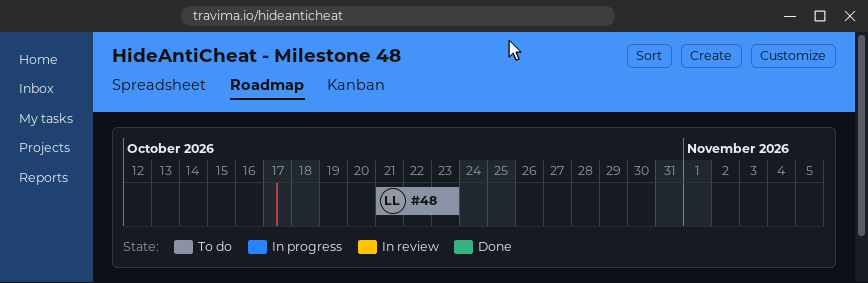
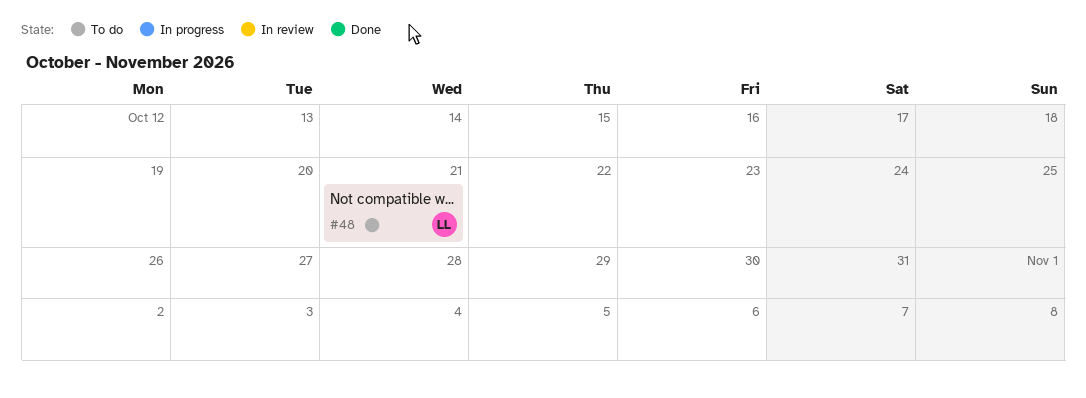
#48, due: Oct 23 -> Oct 21

